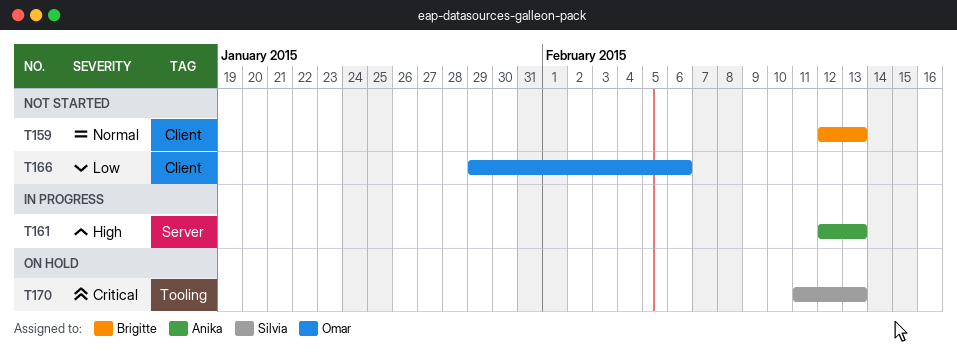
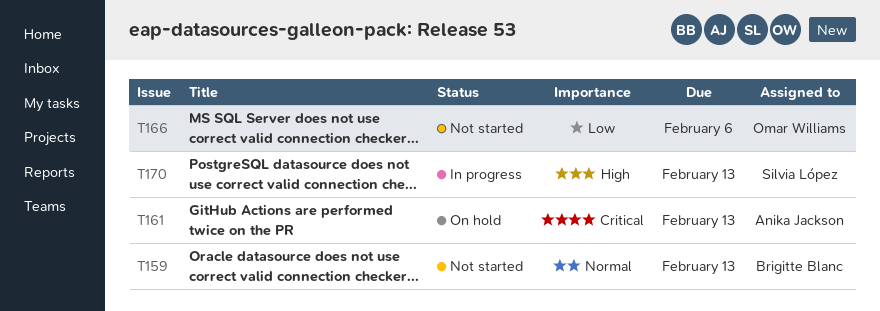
T161, status: In progress -> On hold
T161, priority: High -> Critical
T170, status: On hold -> In progress
T170, priority: Critical -> High

